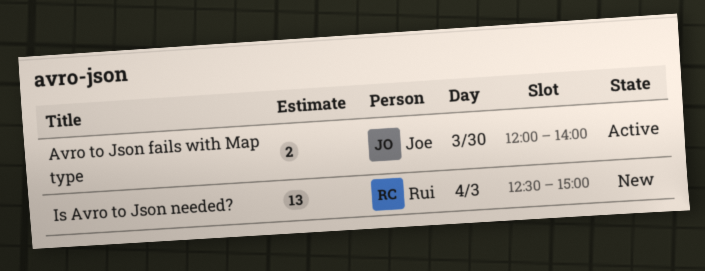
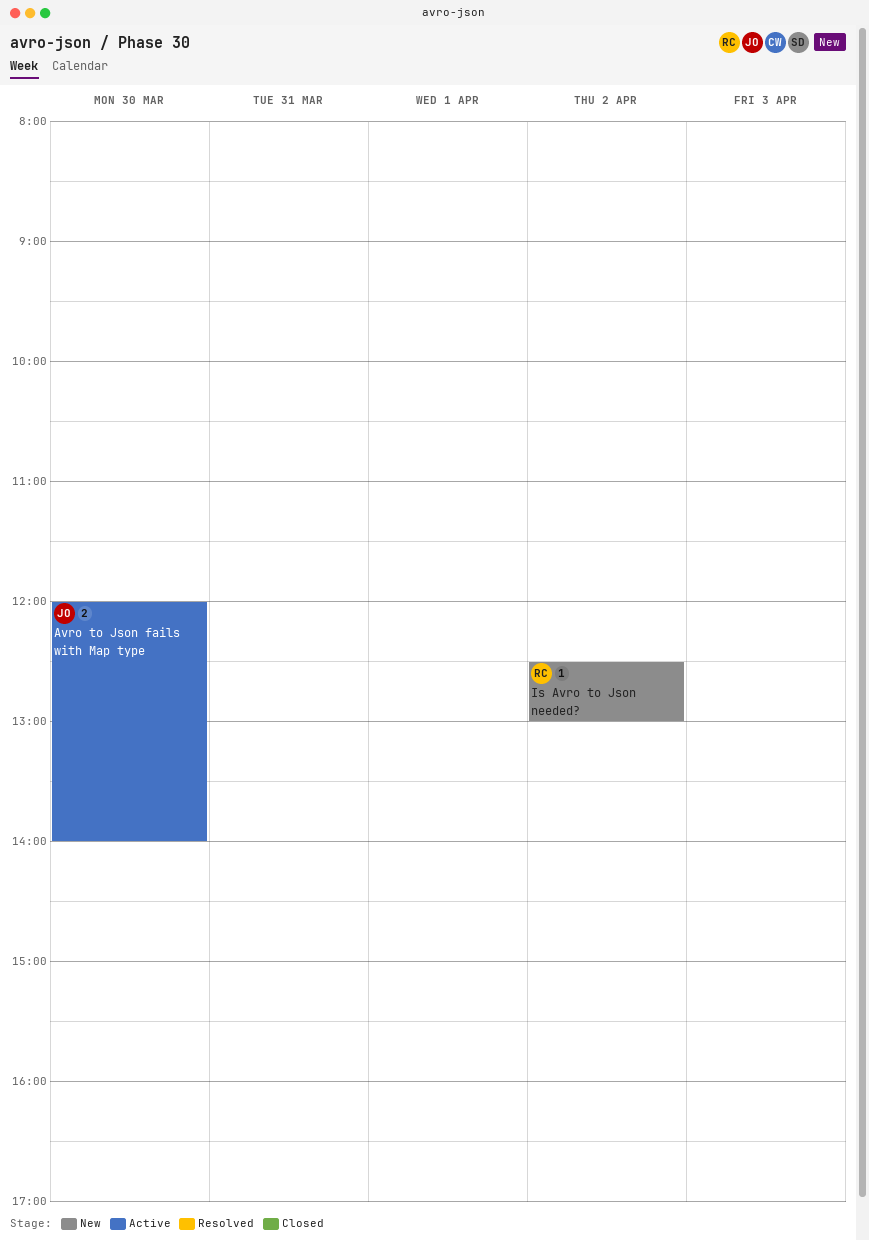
Is Avro to Json needed?, estimate: 13 -> 1
Is Avro to Json needed?, day: Apr 3 -> Apr 2
Is Avro to Json needed?, ends: 15:00 -> 13:00

